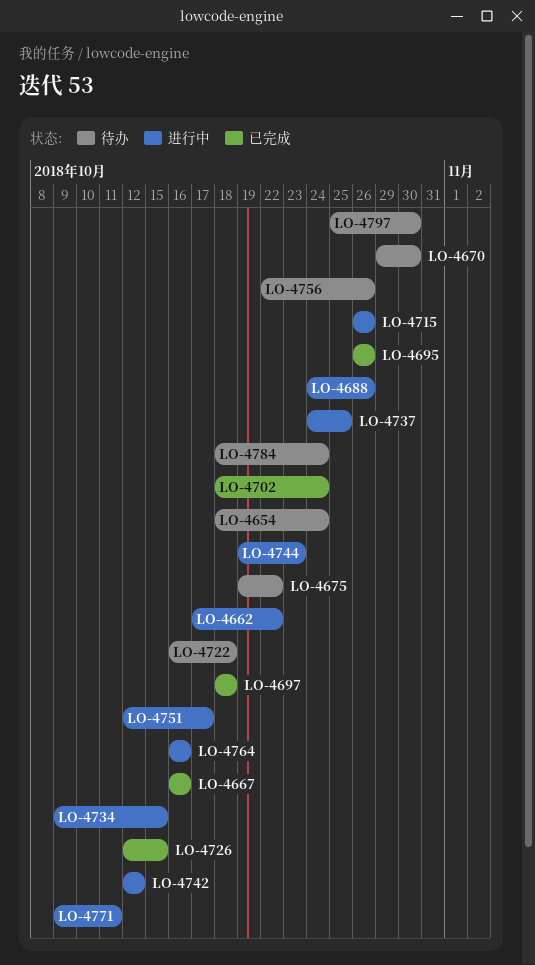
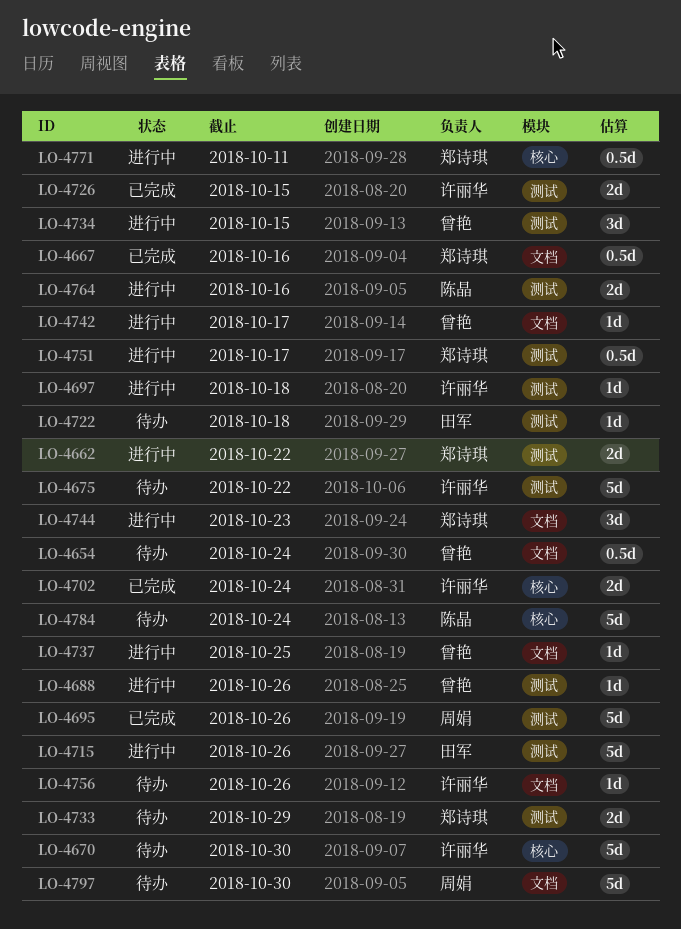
LO-4697, status: 已完成 -> 进行中
LO-4733: none -> present
LO-4742, due: Oct 12 -> Oct 17

